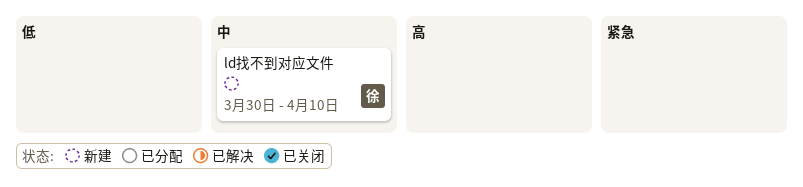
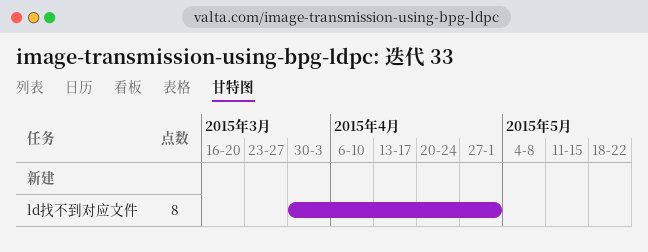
ld找不到对应文件, due: Apr 10 -> May 1

